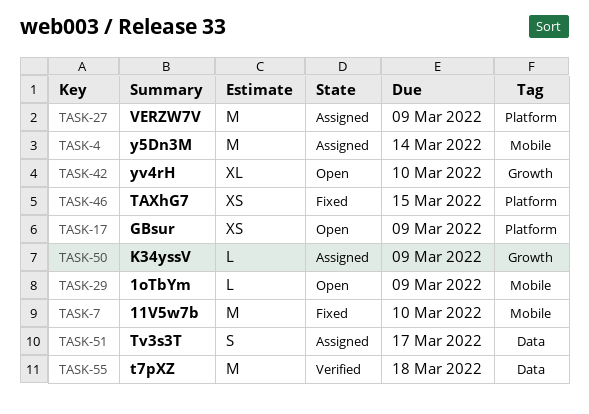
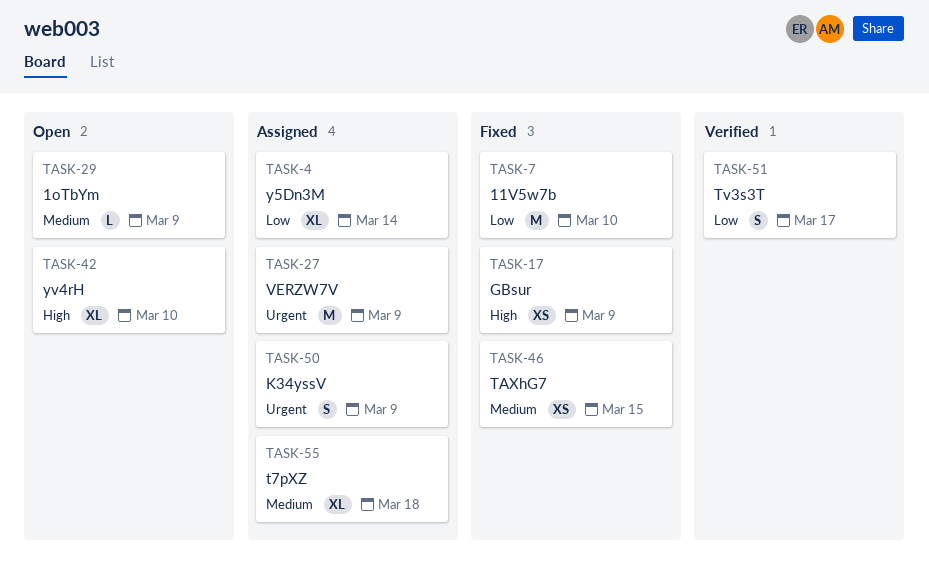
TASK-4, estimate: M -> XL
TASK-17, status: Open -> Fixed
TASK-50, estimate: L -> S
TASK-51, status: Assigned -> Verified
TASK-55, status: Verified -> Assigned
TASK-55, estimate: M -> XL

